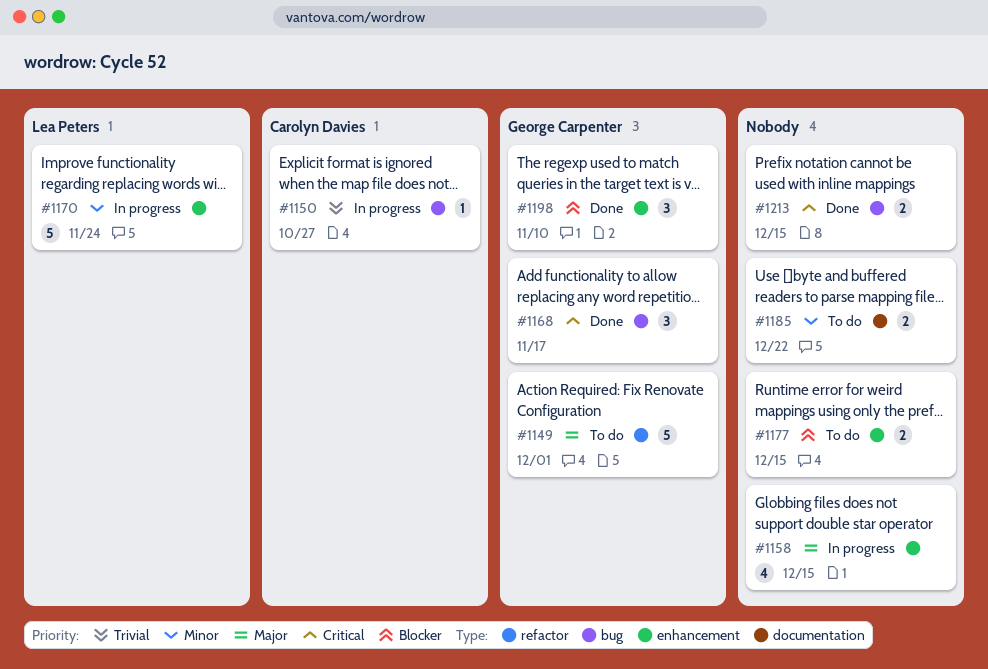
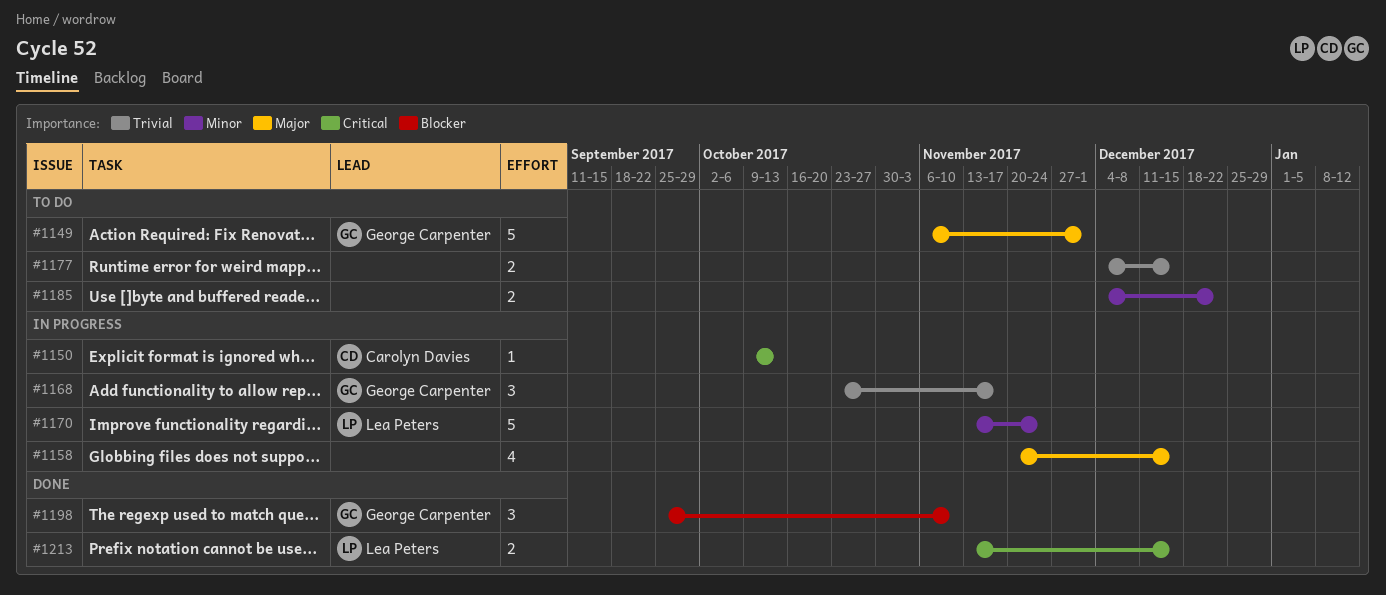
#1150, priority: Trivial -> Critical
#1150, due: Oct 27 -> Oct 13
#1168, status: Done -> In progress
#1168, priority: Critical -> Trivial
#1177, priority: Blocker -> Trivial
#1213, owner: none -> Lea Peters

